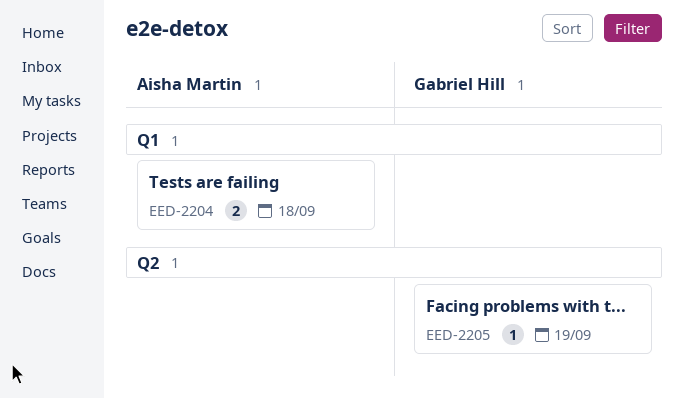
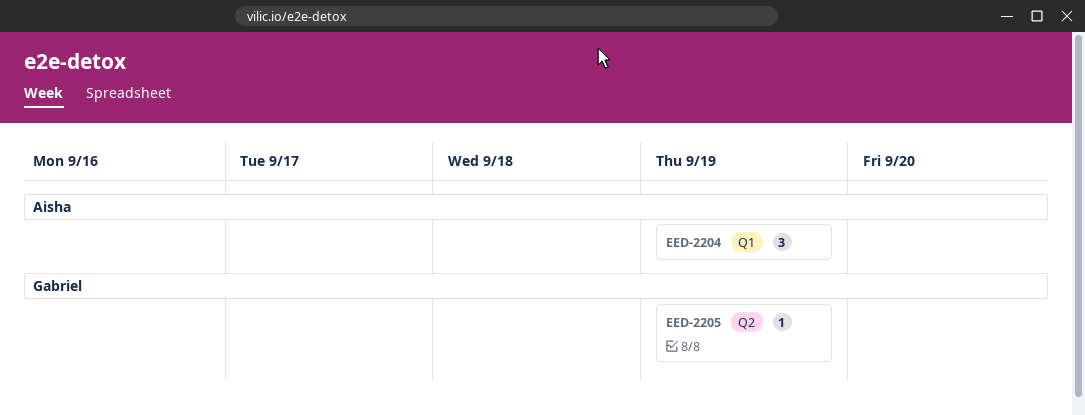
EED-2204, estimate: 2 -> 3
EED-2204, due: Sep 18 -> Sep 19

